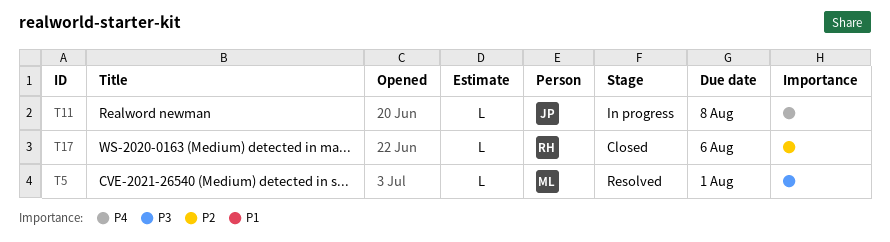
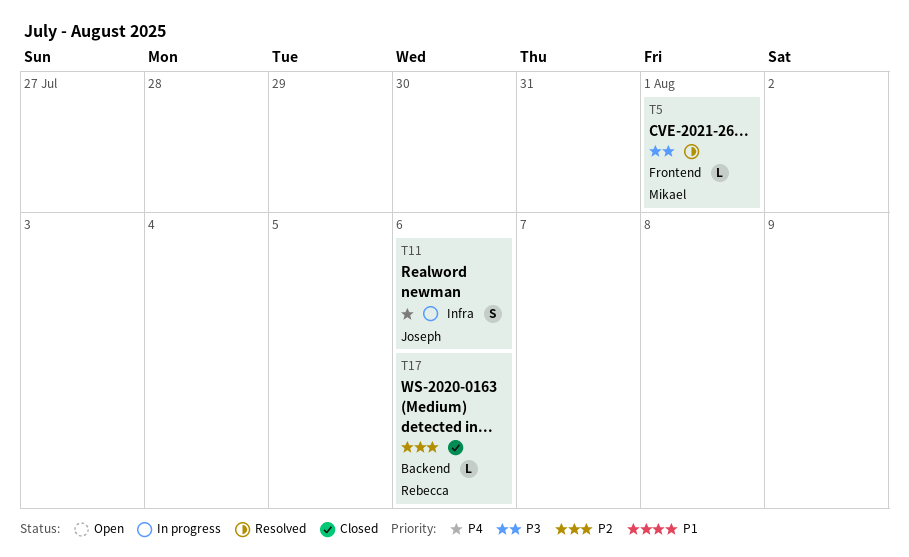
T11, estimate: L -> S
T11, due: Aug 8 -> Aug 6

